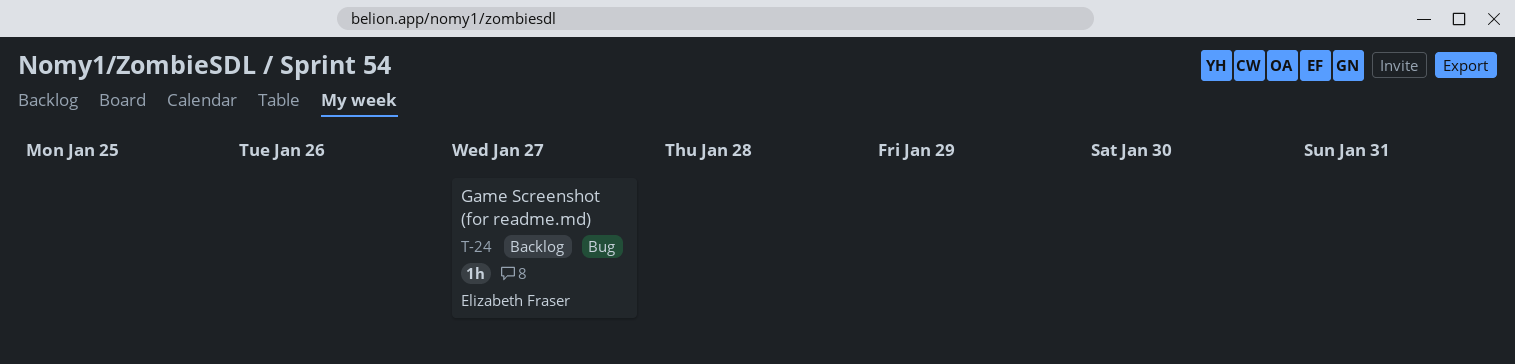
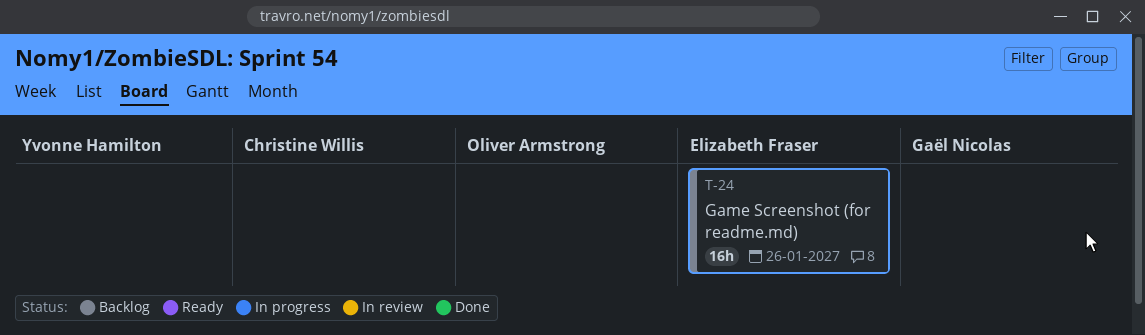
T-24, estimate: 1h -> 16h
T-24, due: Jan 27 -> Jan 26

